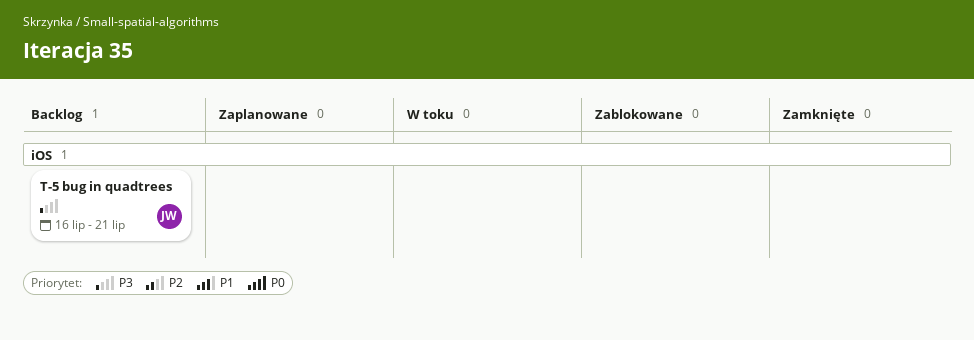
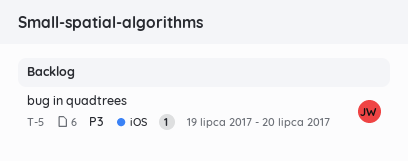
T-5, start: Jul 16 -> Jul 19
T-5, due: Jul 21 -> Jul 20

